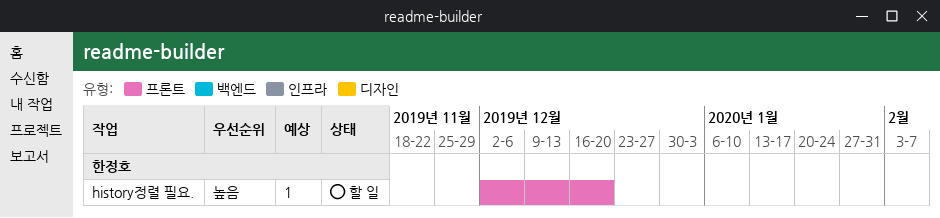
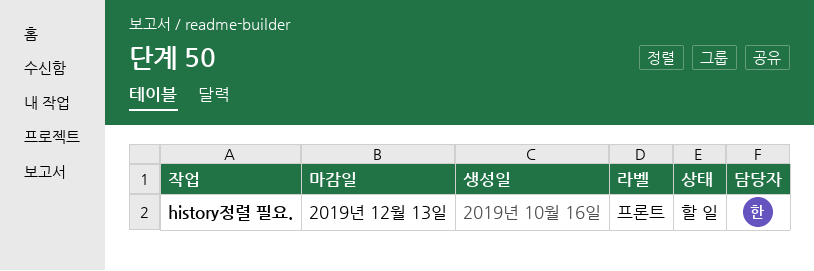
history정렬 필요., due: Dec 20 -> Dec 13

